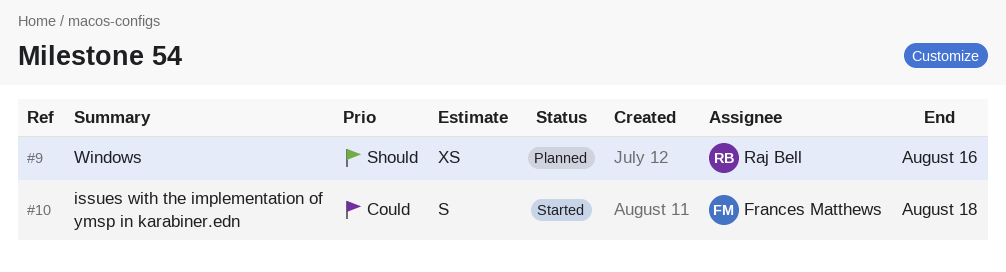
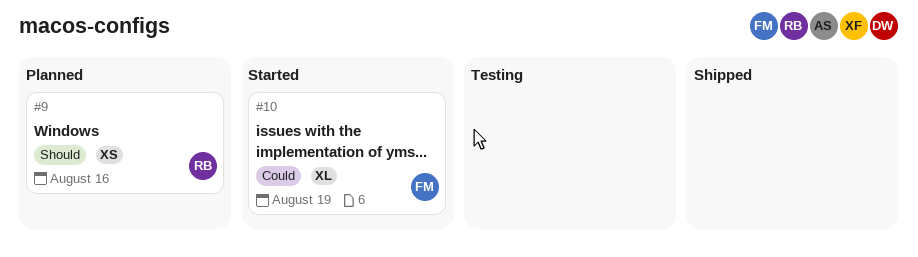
#10, estimate: S -> XL
#10, due: Aug 18 -> Aug 19

